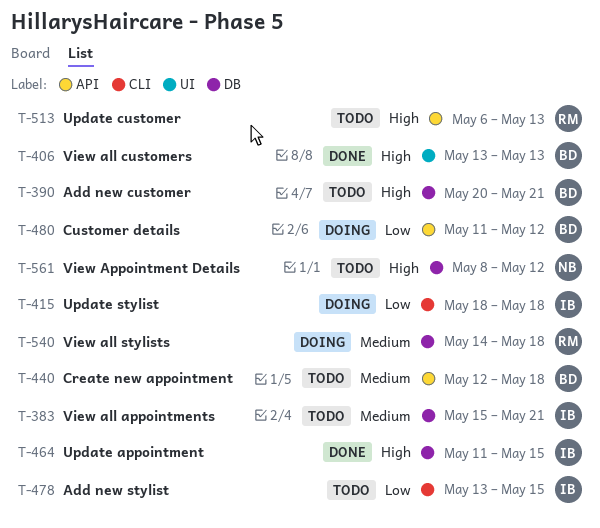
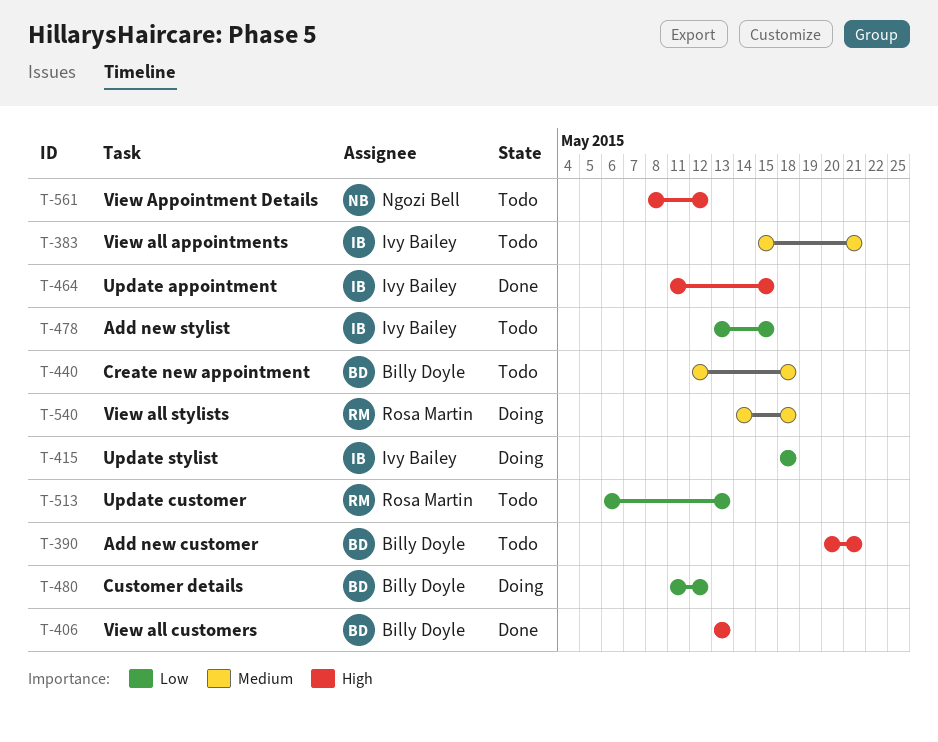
T-513, priority: High -> Low

